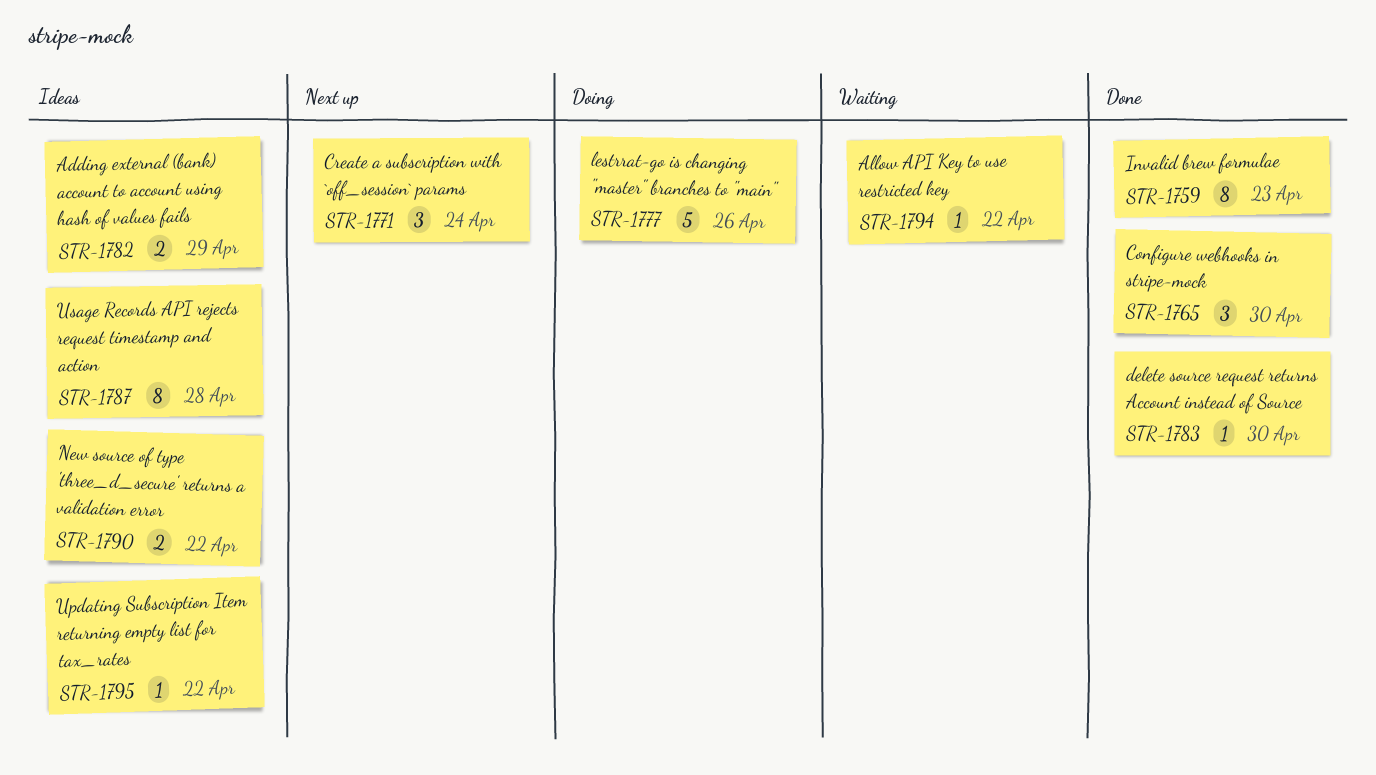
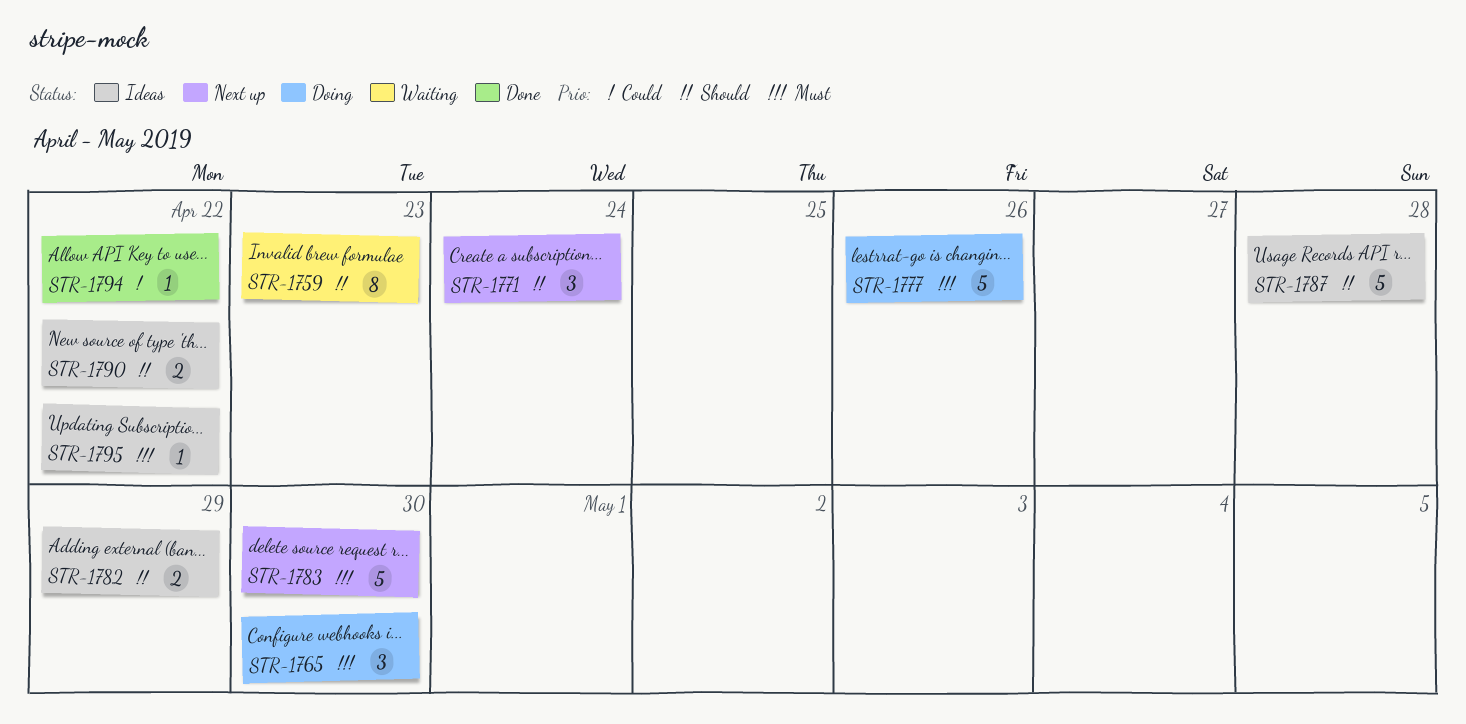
STR-1759, status: Done -> Waiting
STR-1765, status: Done -> Doing
STR-1783, status: Done -> Next up
STR-1783, estimate: 1 -> 5
STR-1787, estimate: 8 -> 5
STR-1794, status: Waiting -> Done

